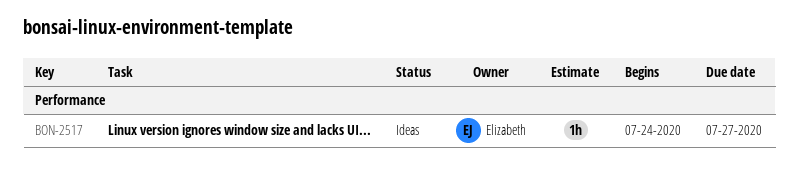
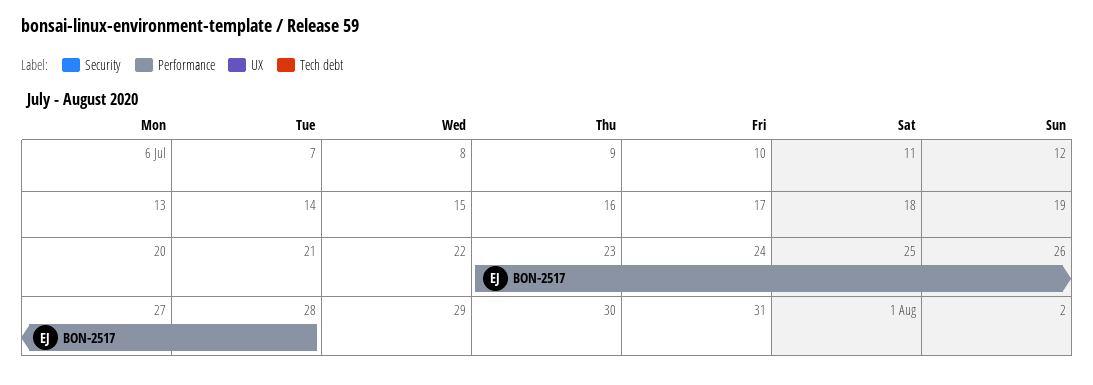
BON-2517, start: Jul 24 -> Jul 23
BON-2517, due: Jul 27 -> Jul 28

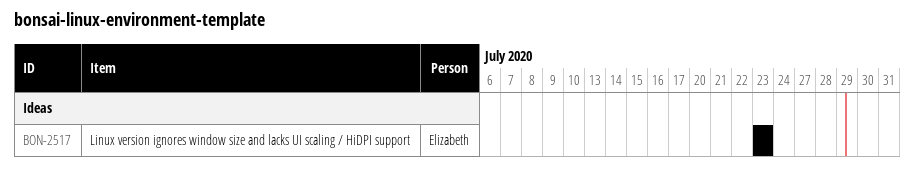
BON-2517, due: Jul 28 -> Jul 23

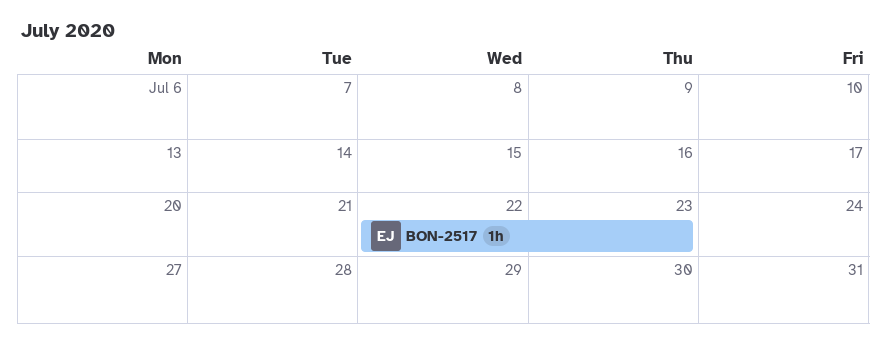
BON-2517, start: Jul 23 -> Jul 22

